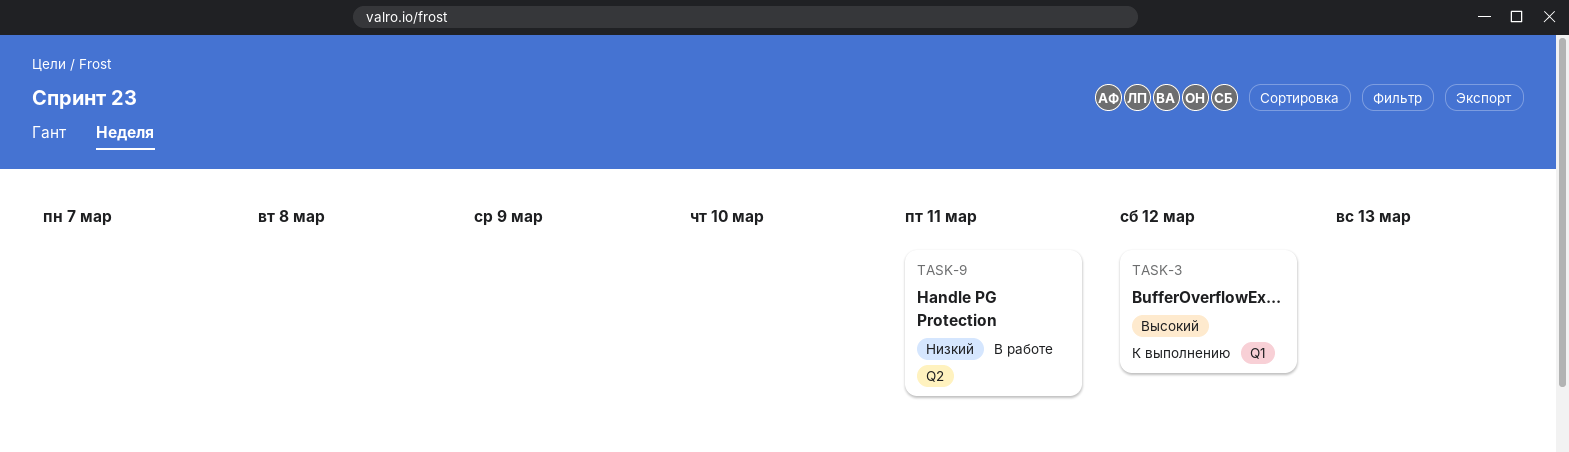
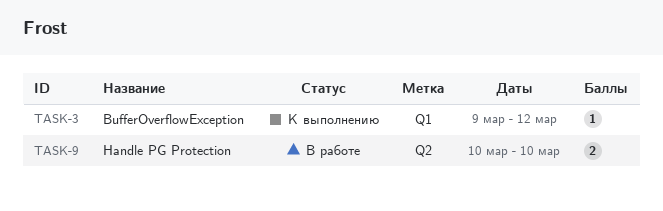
TASK-9, due: Mar 11 -> Mar 10

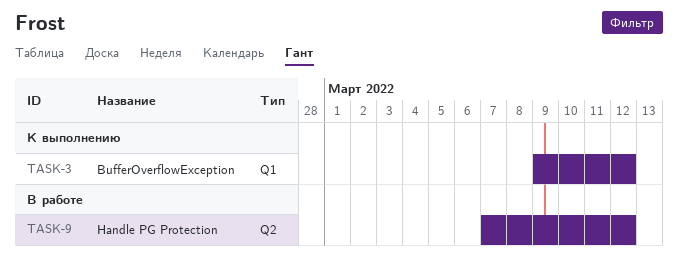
TASK-9, start: Mar 10 -> Mar 7
TASK-9, due: Mar 10 -> Mar 12

